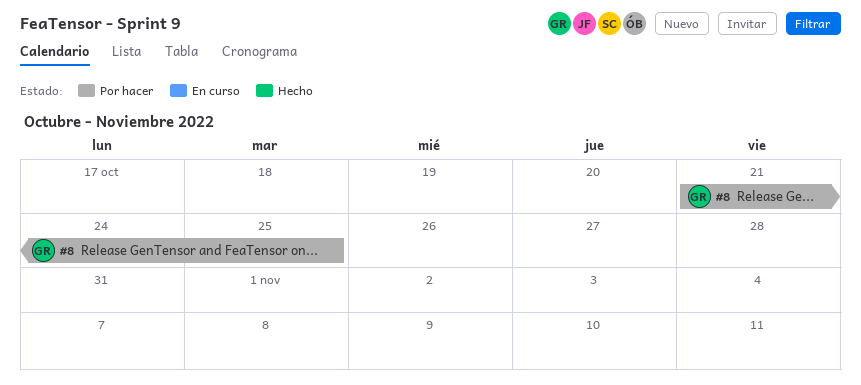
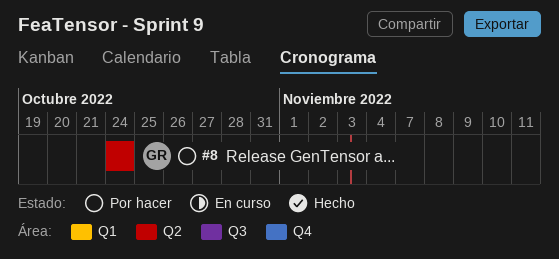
#8, start: Oct 21 -> Oct 24
#8, due: Oct 25 -> Oct 24

